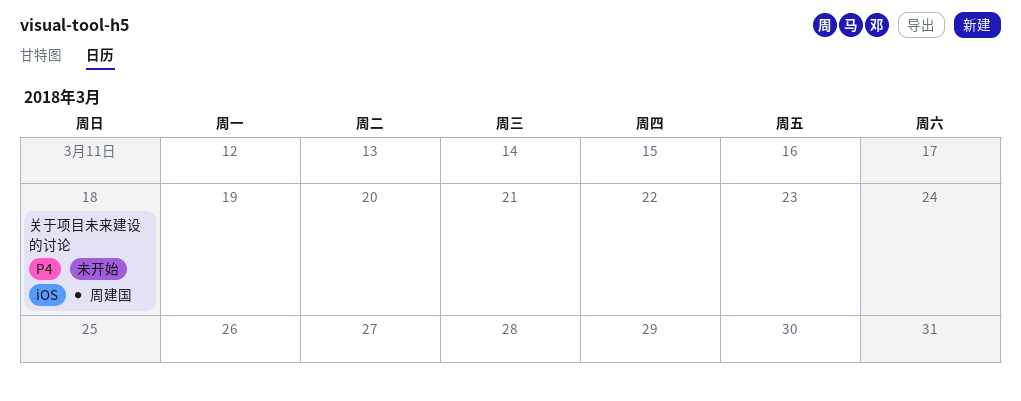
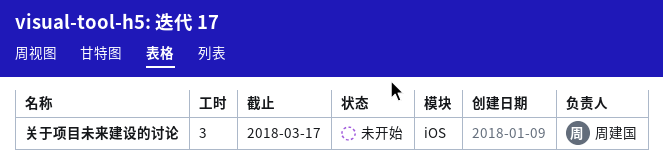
关于项目未来建设的讨论, estimate: 1 -> 3
关于项目未来建设的讨论, due: Mar 18 -> Mar 17

